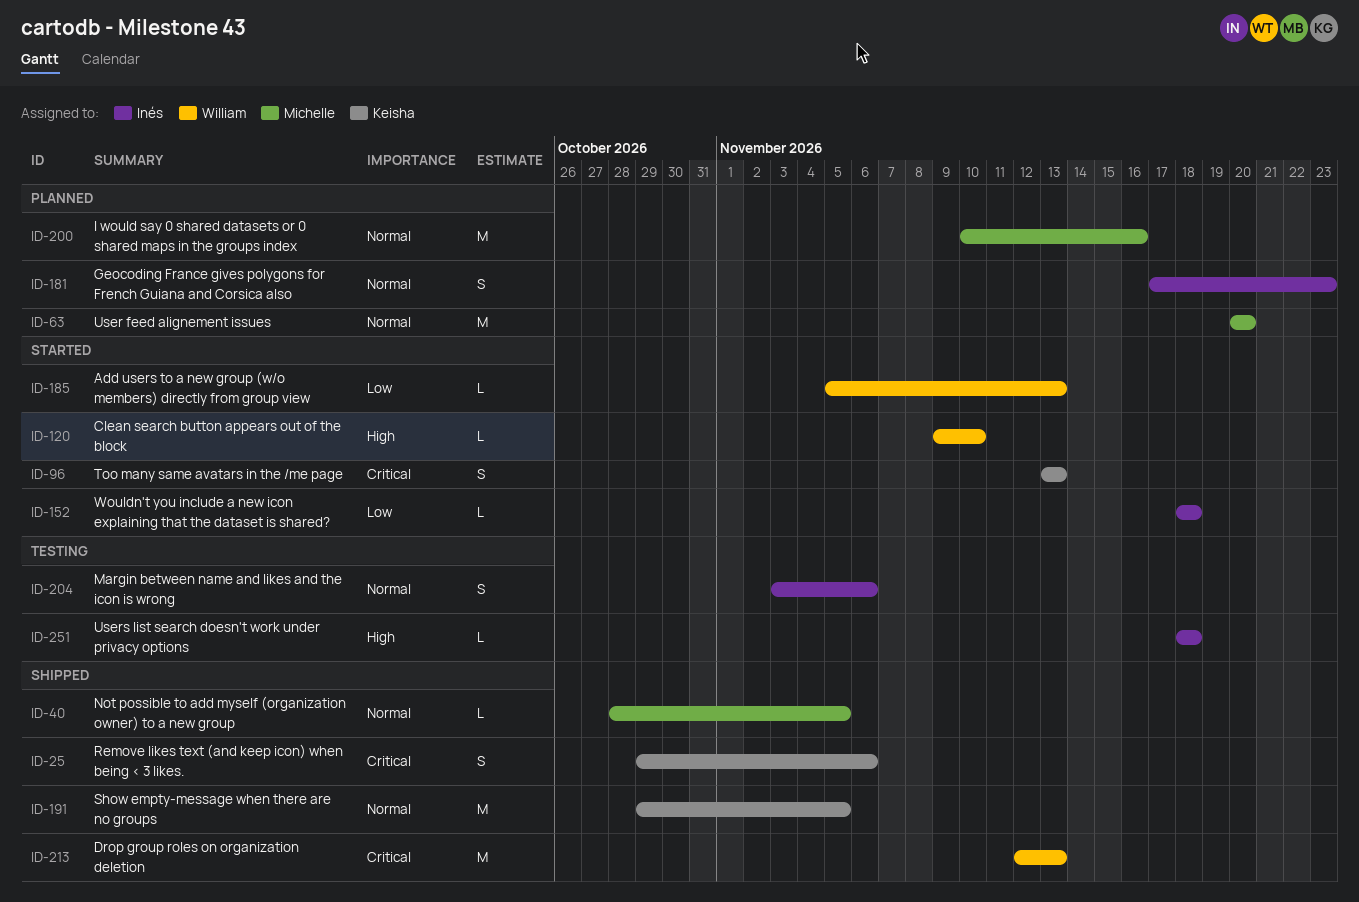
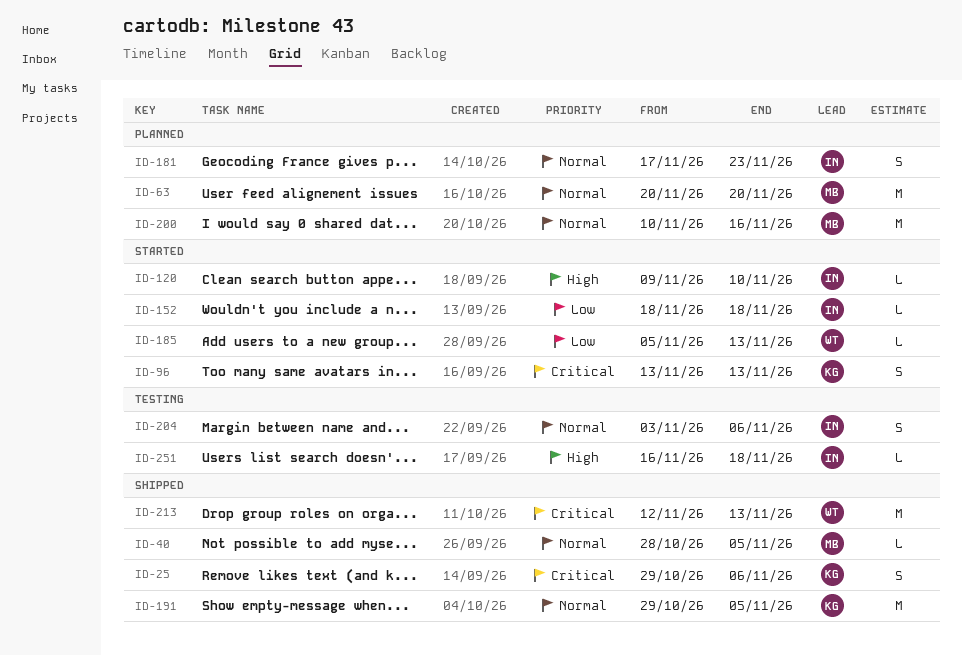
ID-120, owner: William -> Inés
ID-251, start: Nov 18 -> Nov 16

